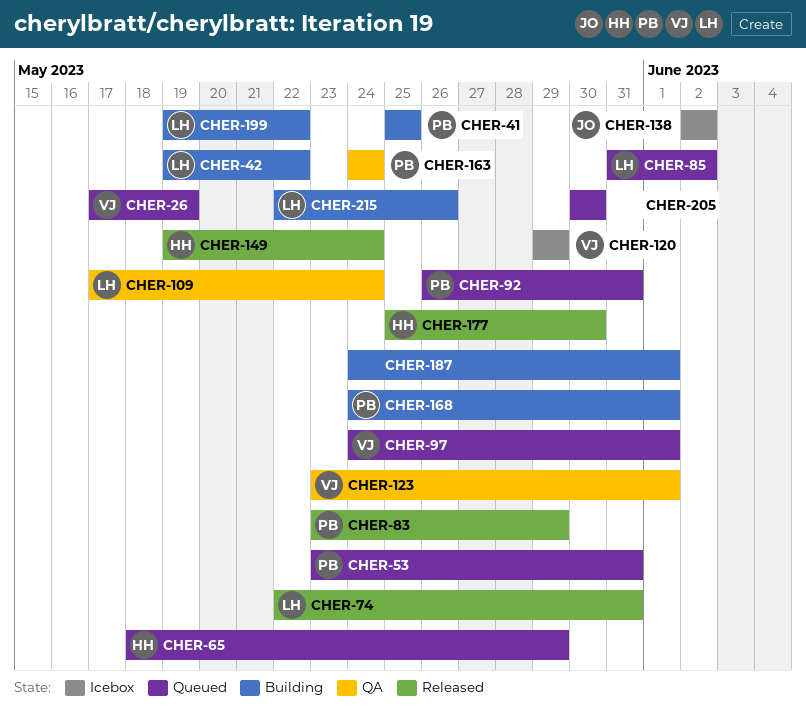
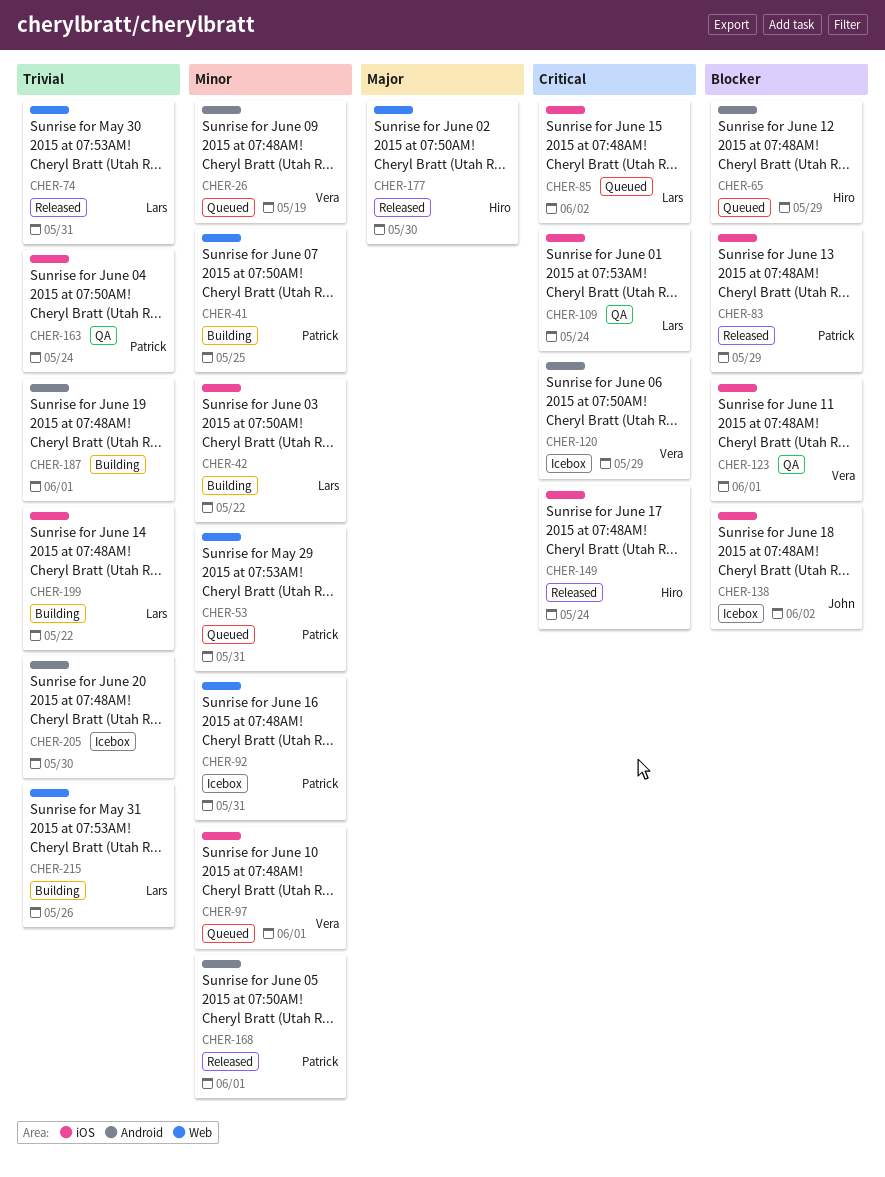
CHER-92, status: Queued -> Icebox
CHER-168, status: Building -> Released
CHER-205, status: Queued -> Icebox

